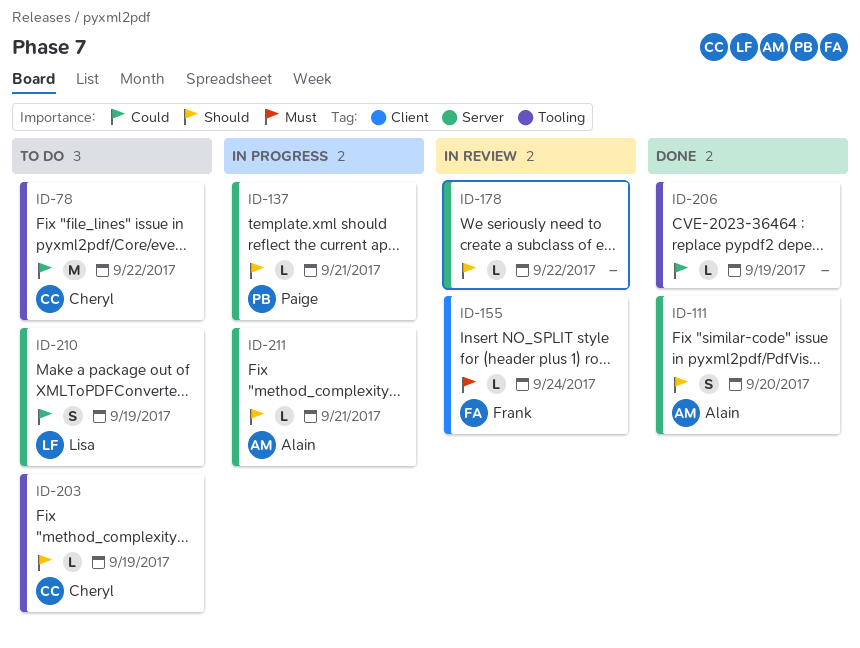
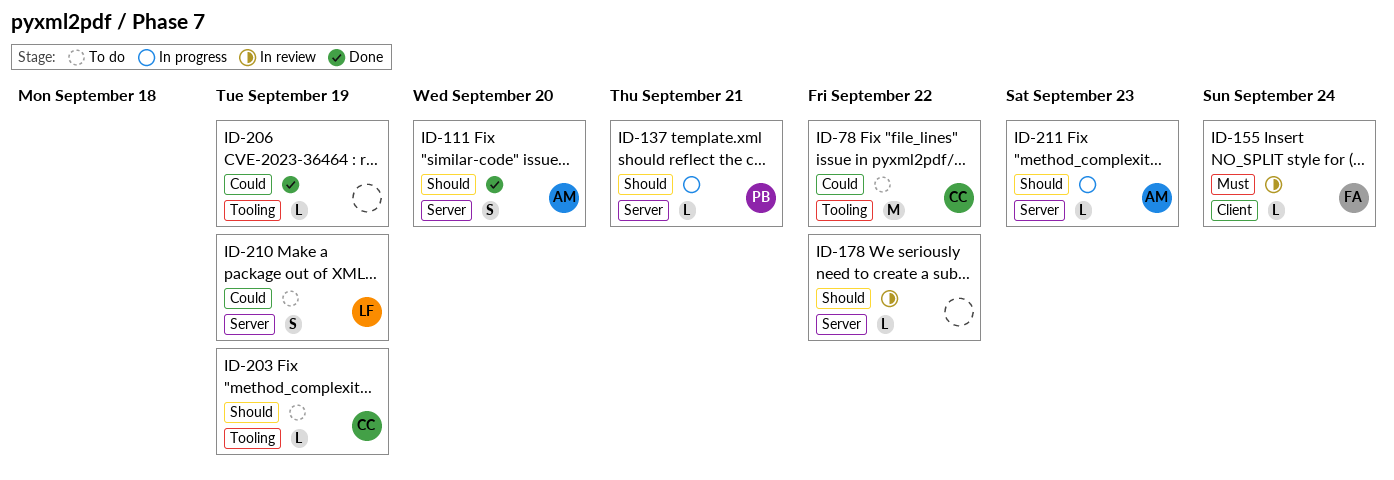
ID-211, due: Sep 21 -> Sep 23

